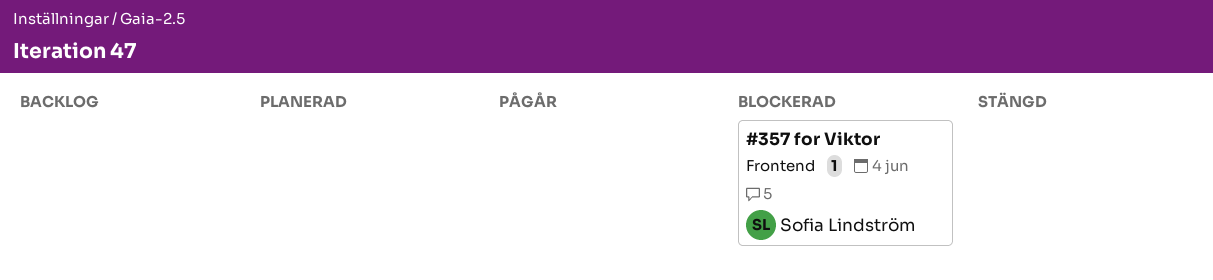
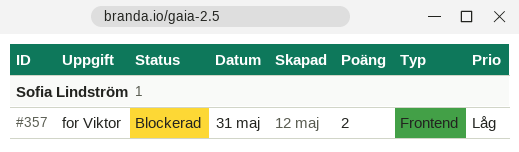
#357, estimate: 1 -> 2
#357, day: Jun 4 -> May 31

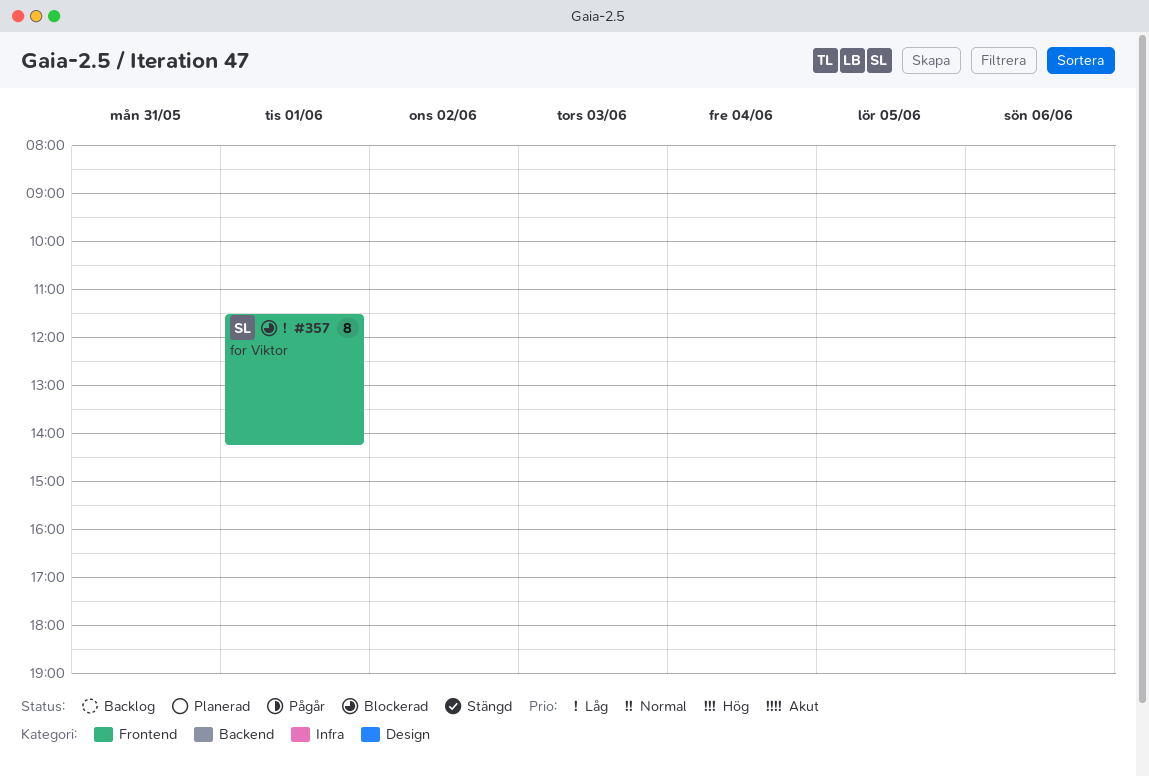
#357, estimate: 2 -> 8
#357, day: May 31 -> Jun 1

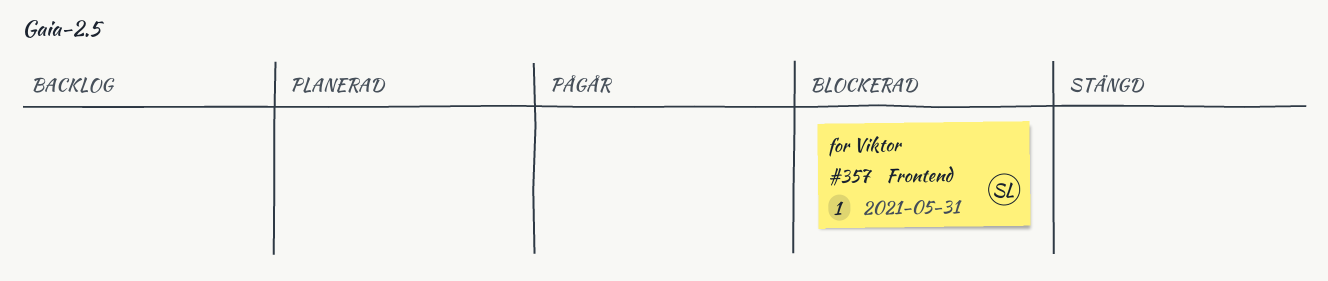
#357, estimate: 8 -> 1
#357, day: Jun 1 -> May 31

